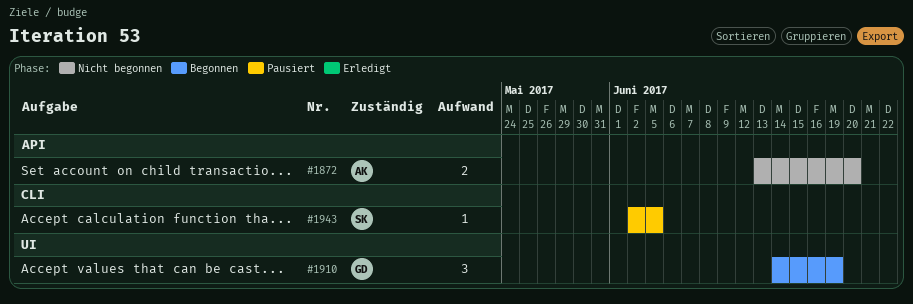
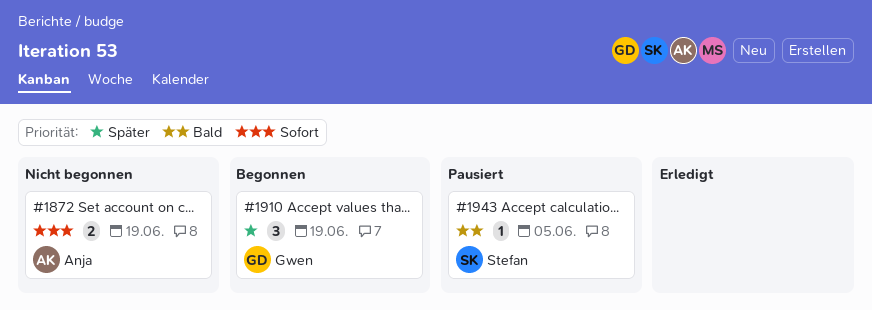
#1872, due: Jun 20 -> Jun 19

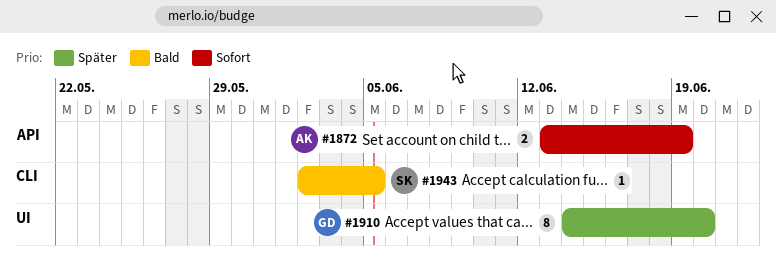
#1910, estimate: 3 -> 8
#1910, due: Jun 19 -> Jun 20

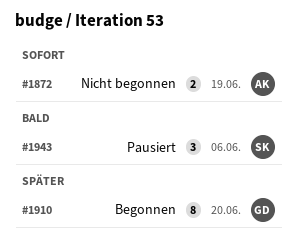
#1943, estimate: 1 -> 3
#1943, due: Jun 5 -> Jun 6

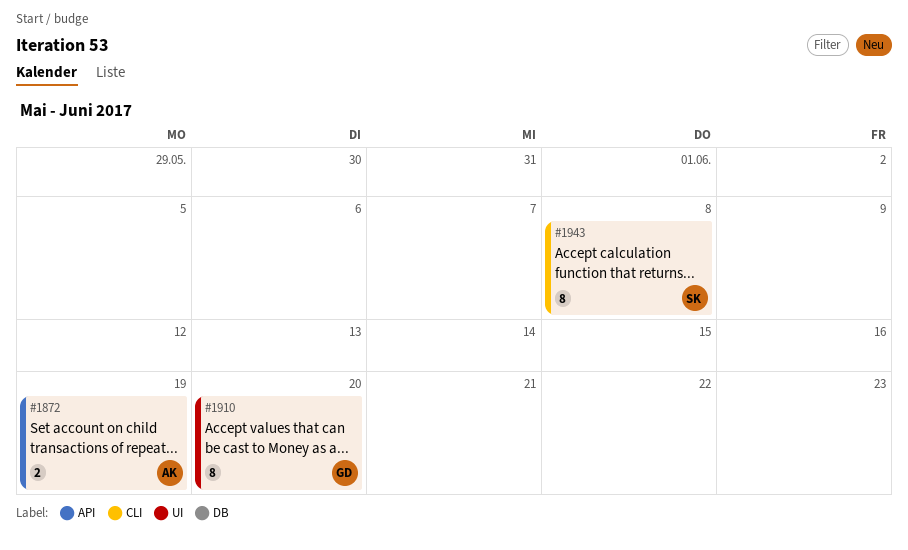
#1943, estimate: 3 -> 8
#1943, due: Jun 6 -> Jun 8

